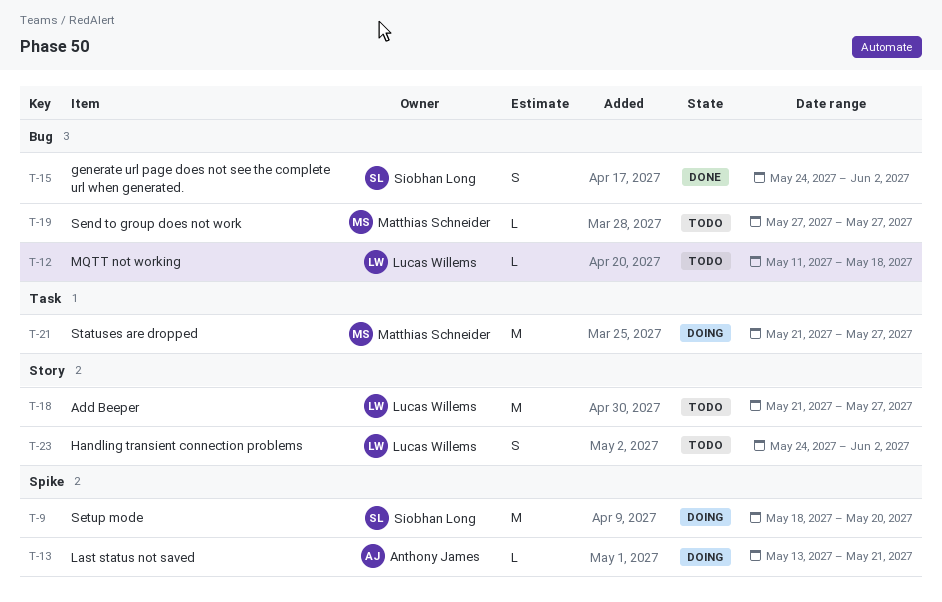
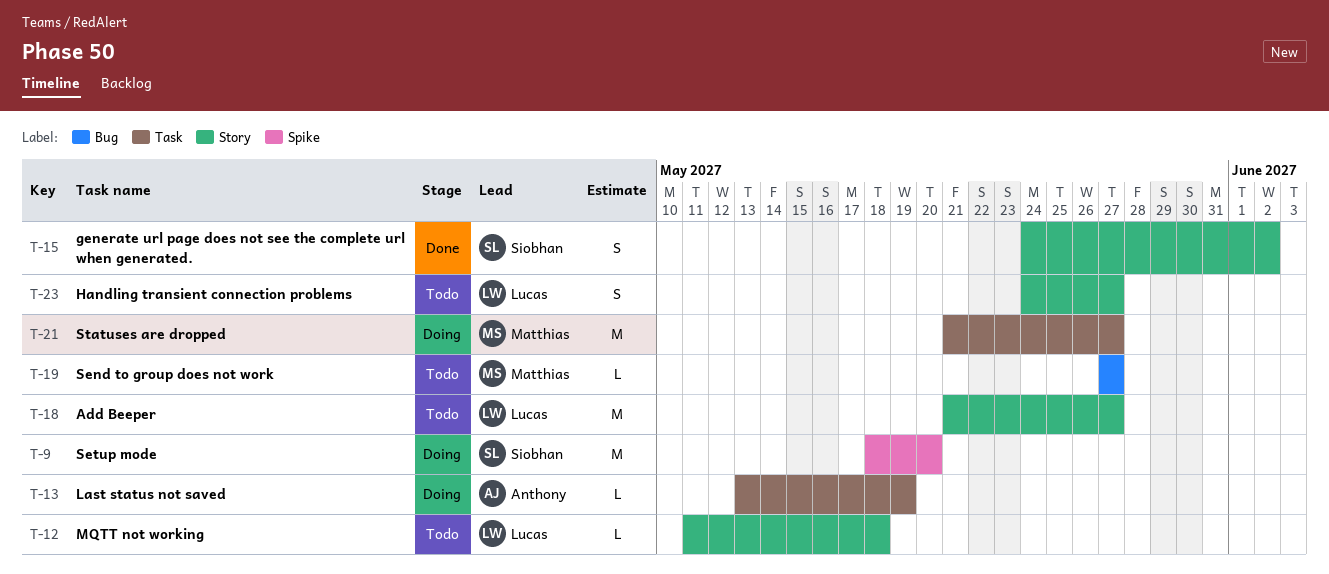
T-12, label: Bug -> Story
T-13, label: Spike -> Task
T-13, due: May 21 -> May 19
T-15, label: Bug -> Story
T-23, due: Jun 2 -> May 27

